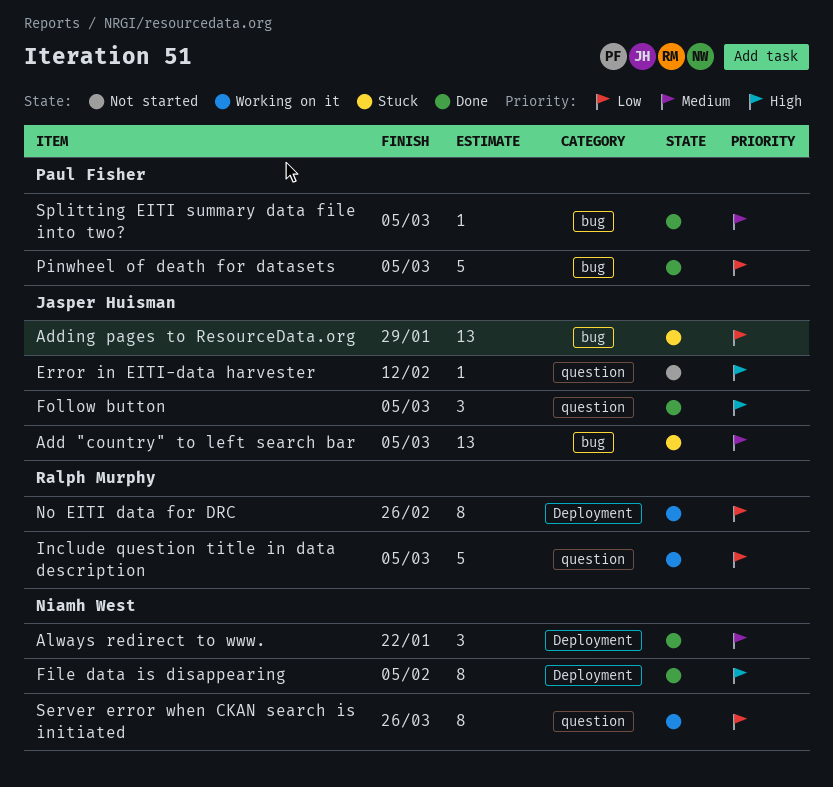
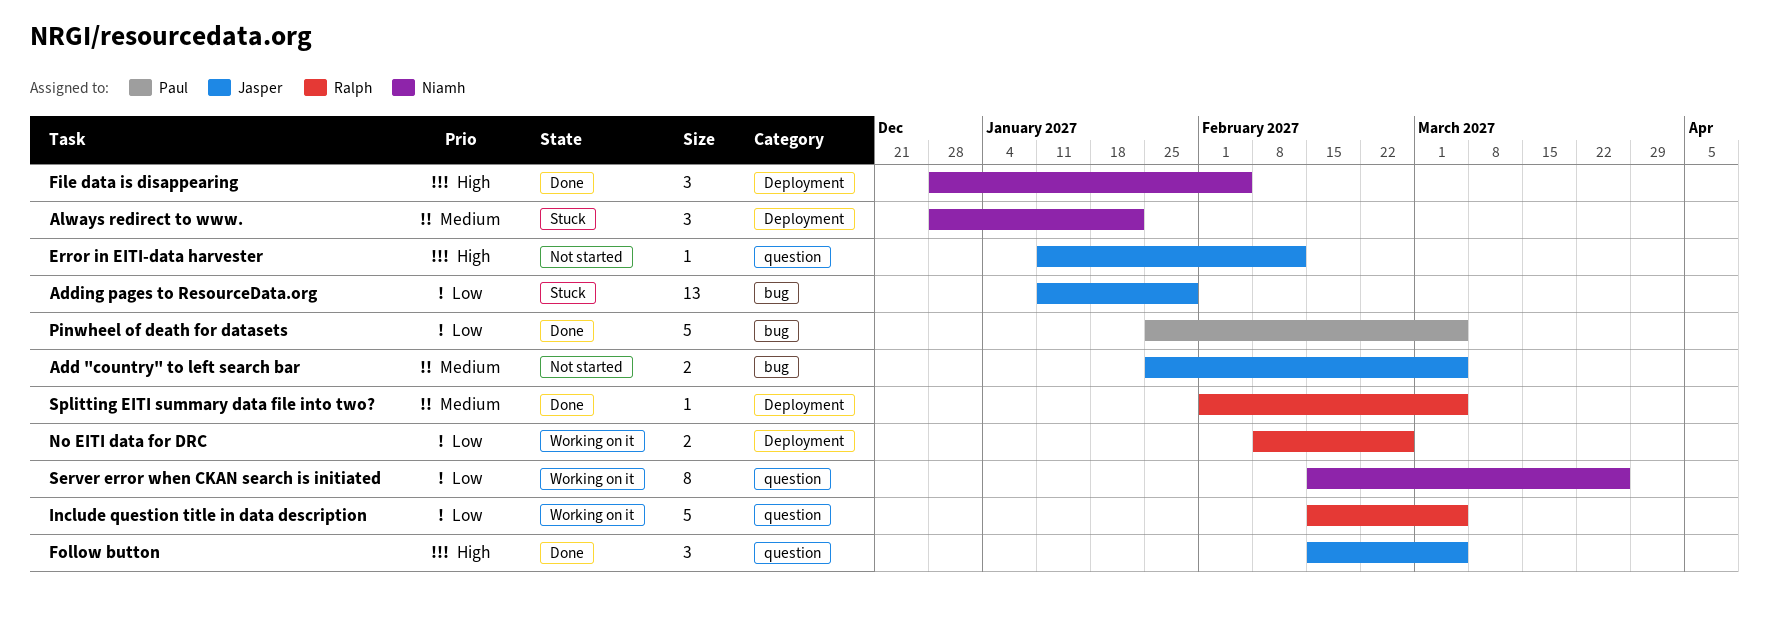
Add "country" to left search bar, status: Stuck -> Not started
Add "country" to left search bar, estimate: 13 -> 2
Always redirect to www., status: Done -> Stuck
File data is disappearing, estimate: 8 -> 3
No EITI data for DRC, estimate: 8 -> 2
Splitting EITI summary data file into two?, owner: Paul Fisher -> Ralph Murphy
Splitting EITI summary data file into two?, label: bug -> Deployment

